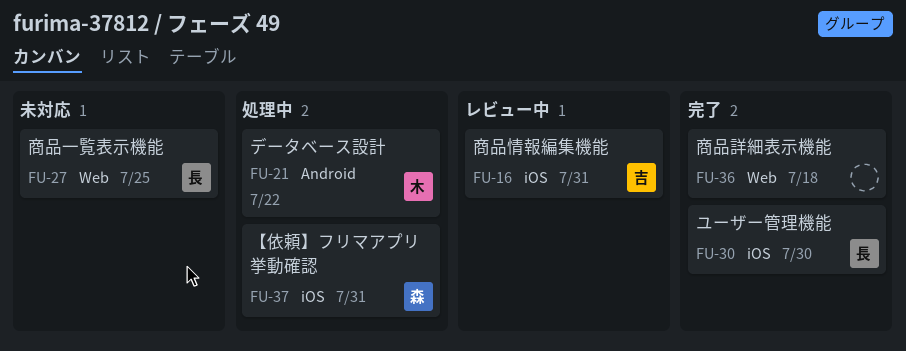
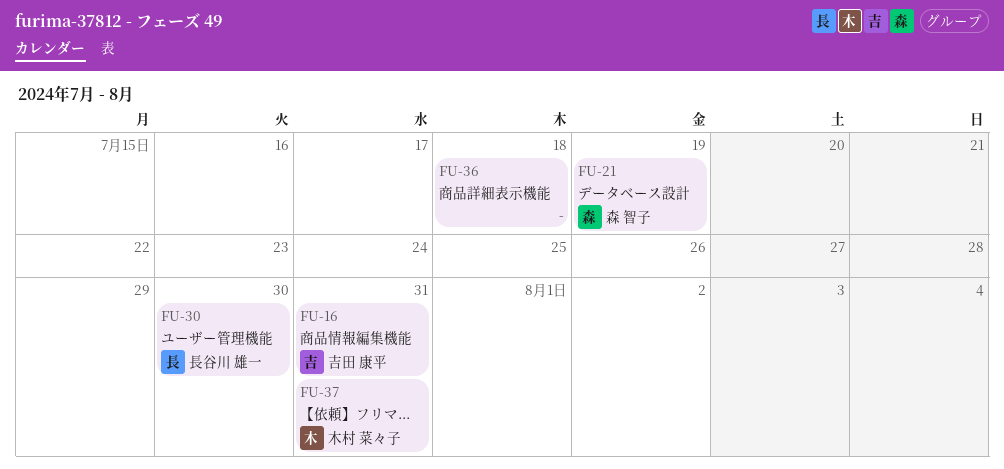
FU-21, owner: 木村 菜々子 -> 森 智子
FU-21, due: Jul 22 -> Jul 19
FU-27: present -> none
FU-37, owner: 森 智子 -> 木村 菜々子

